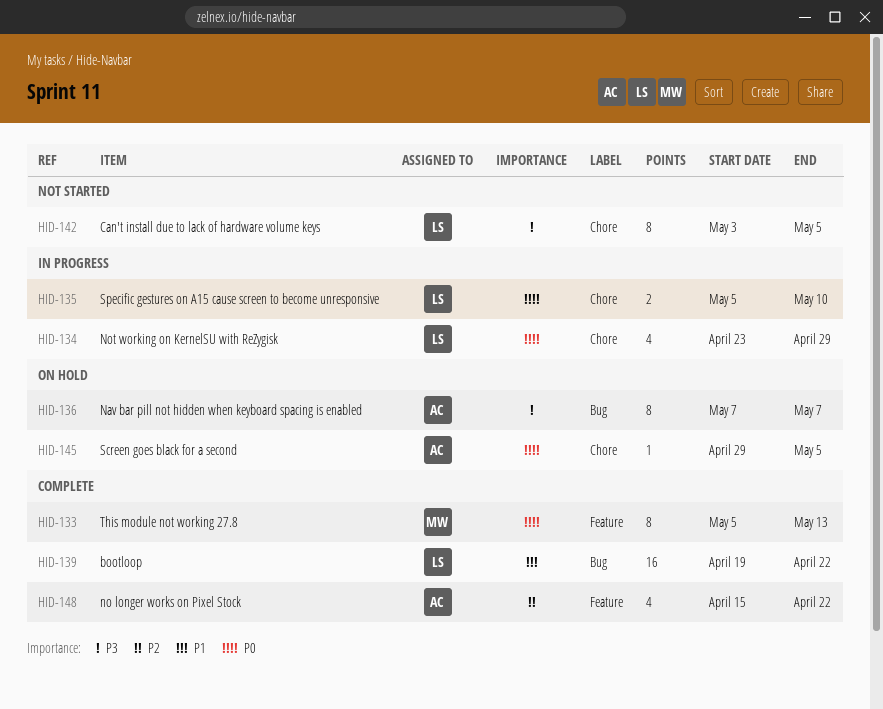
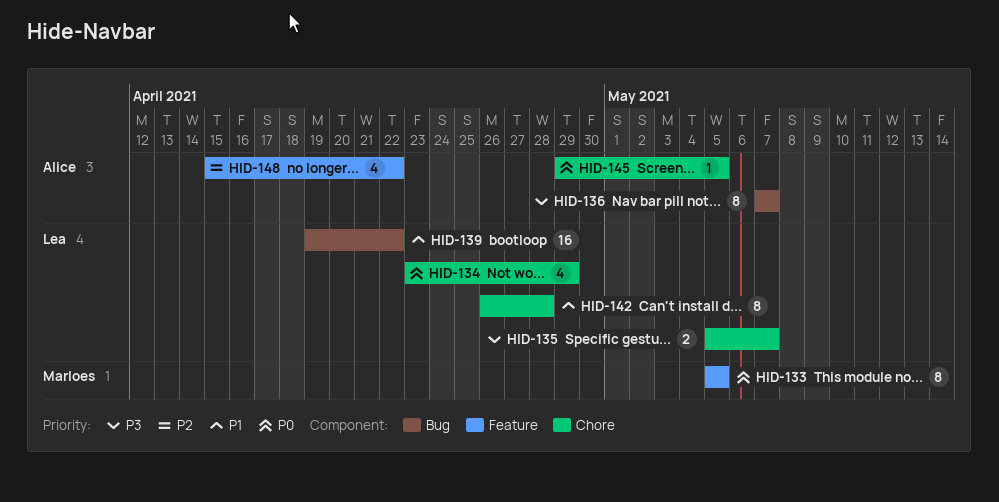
HID-133, due: May 13 -> May 5
HID-135, priority: P0 -> P3
HID-135, due: May 10 -> May 7
HID-142, priority: P3 -> P1
HID-142, start: May 3 -> Apr 26
HID-142, due: May 5 -> Apr 28

